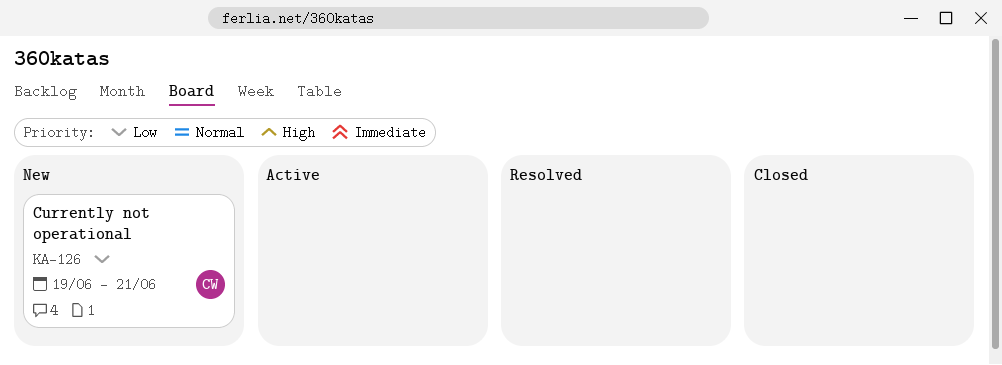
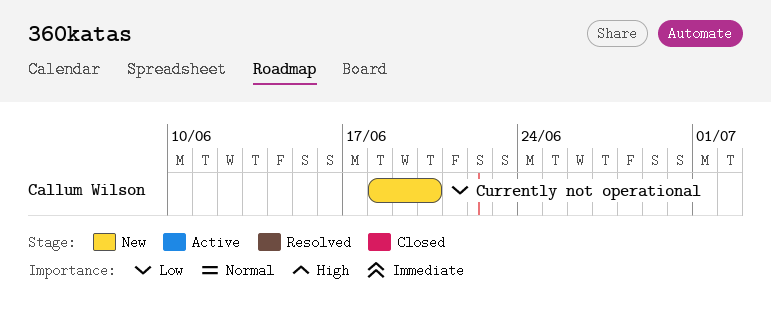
Currently not operational, start: Jun 19 -> Jun 18
Currently not operational, due: Jun 21 -> Jun 20

